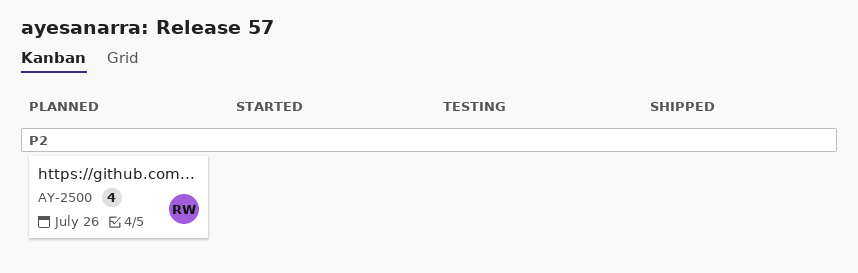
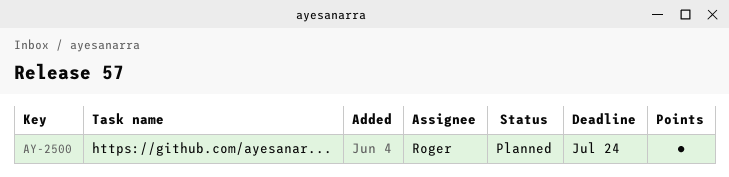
AY-2500, estimate: 4 -> 1
AY-2500, due: Jul 26 -> Jul 24

